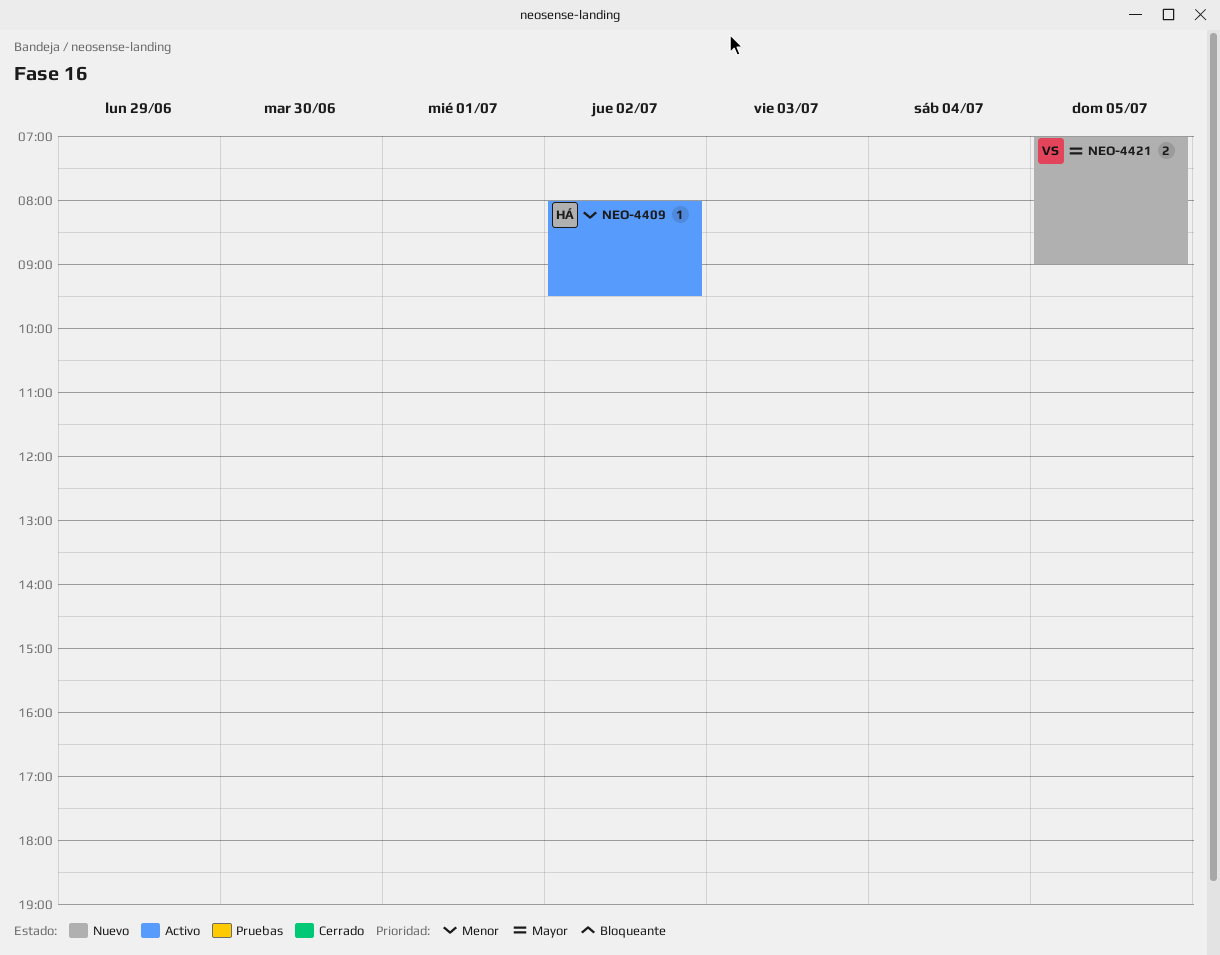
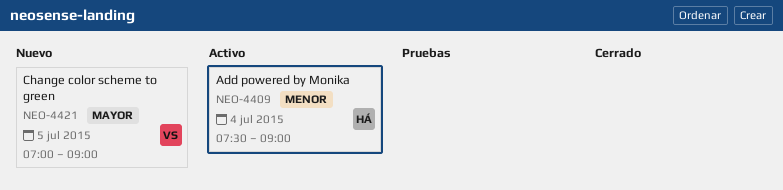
NEO-4409, day: Jul 2 -> Jul 4
NEO-4409, begins: 08:00 -> 07:30
NEO-4409, ends: 09:30 -> 09:00

